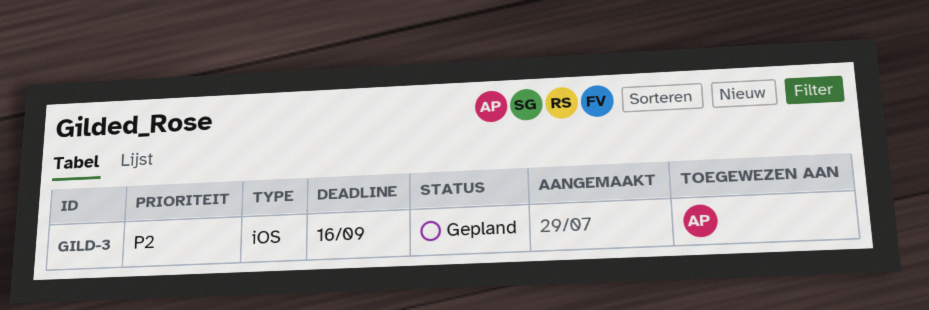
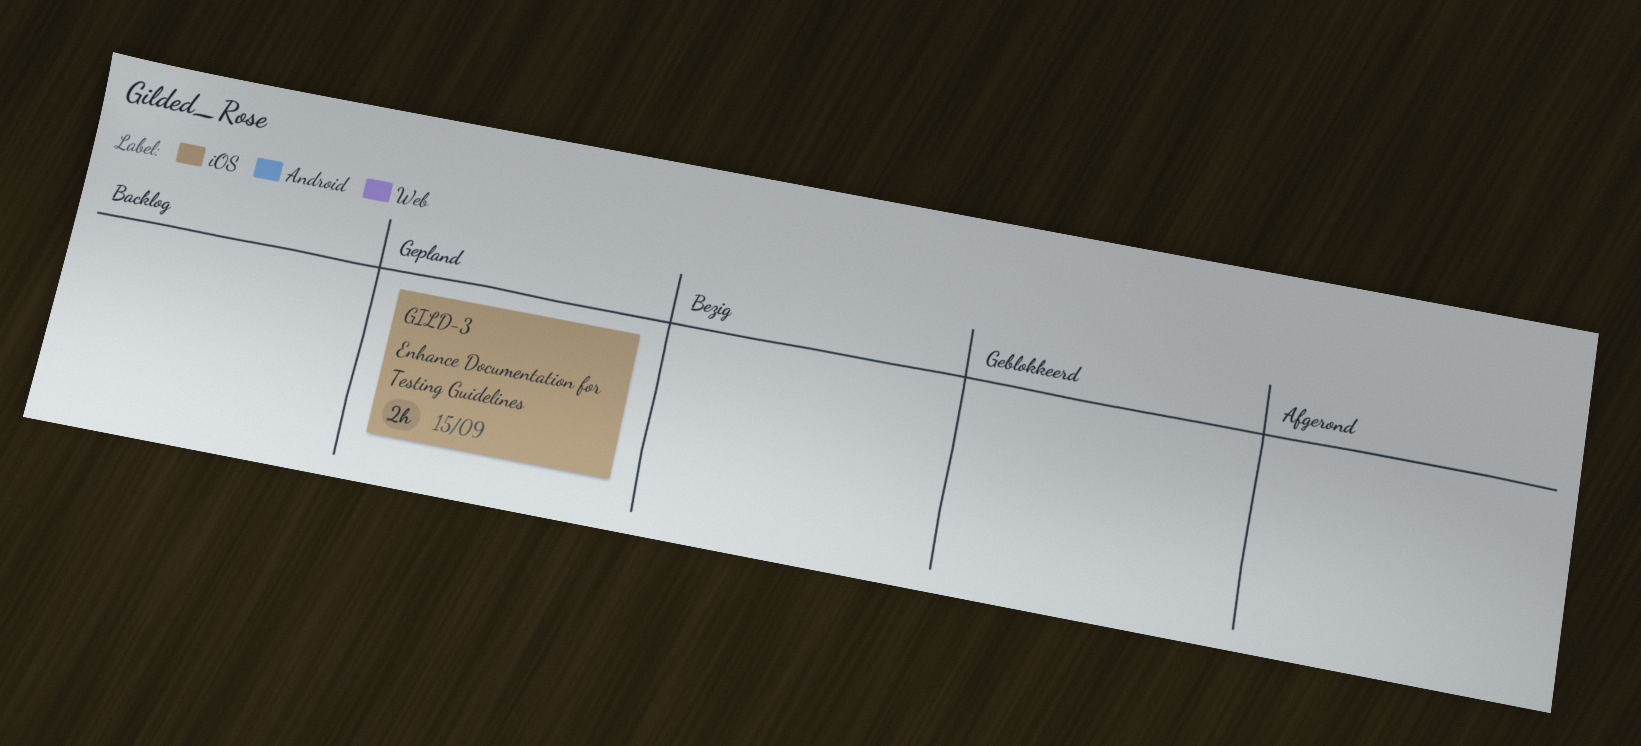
GILD-3, due: Sep 16 -> Sep 15

